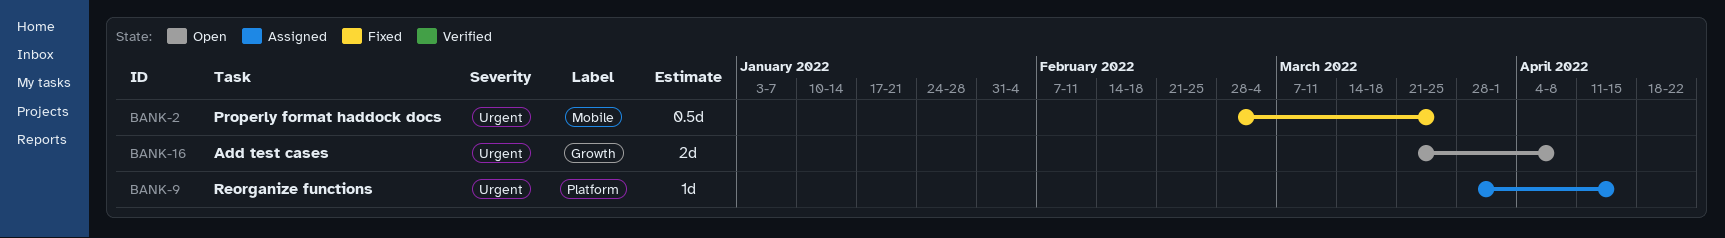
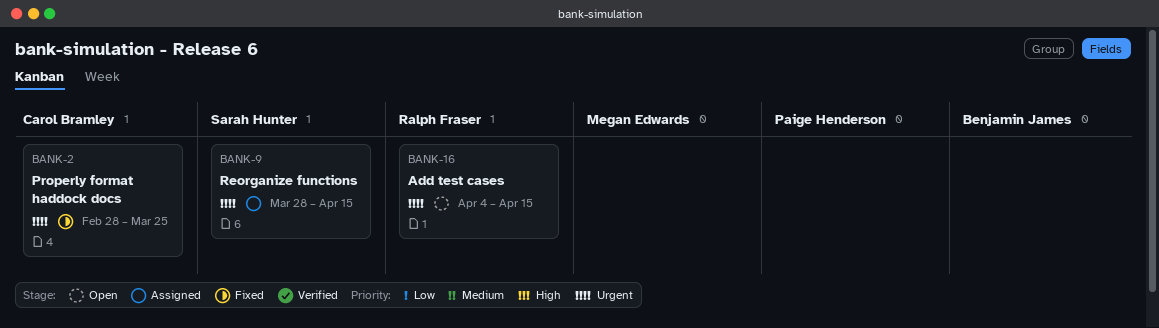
BANK-16, start: Mar 21 -> Apr 4
BANK-16, due: Apr 8 -> Apr 15

